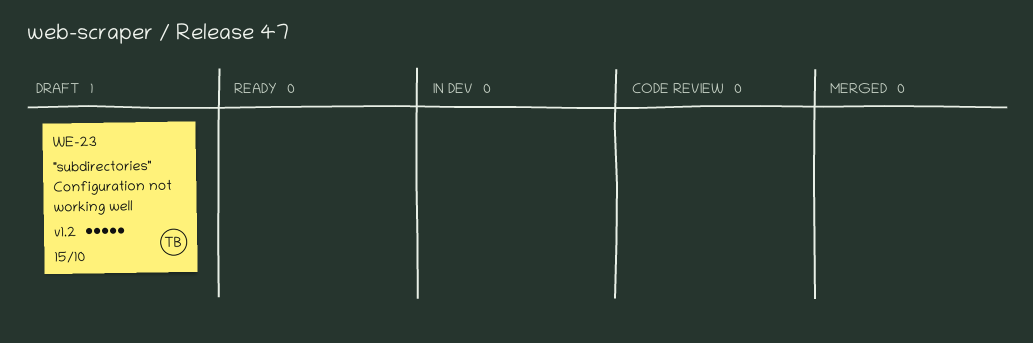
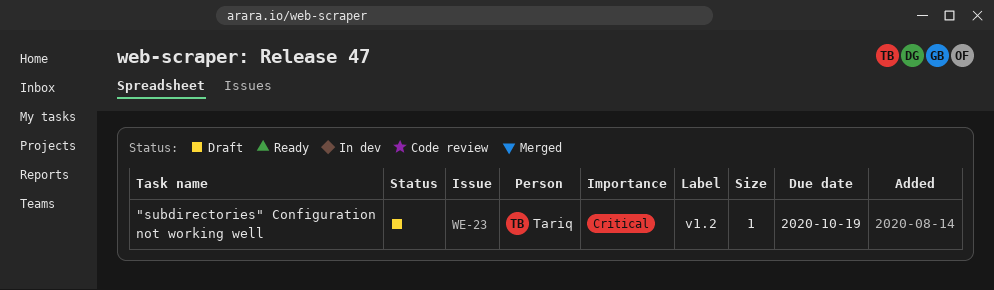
WE-23, estimate: 5 -> 1
WE-23, due: Oct 15 -> Oct 19

